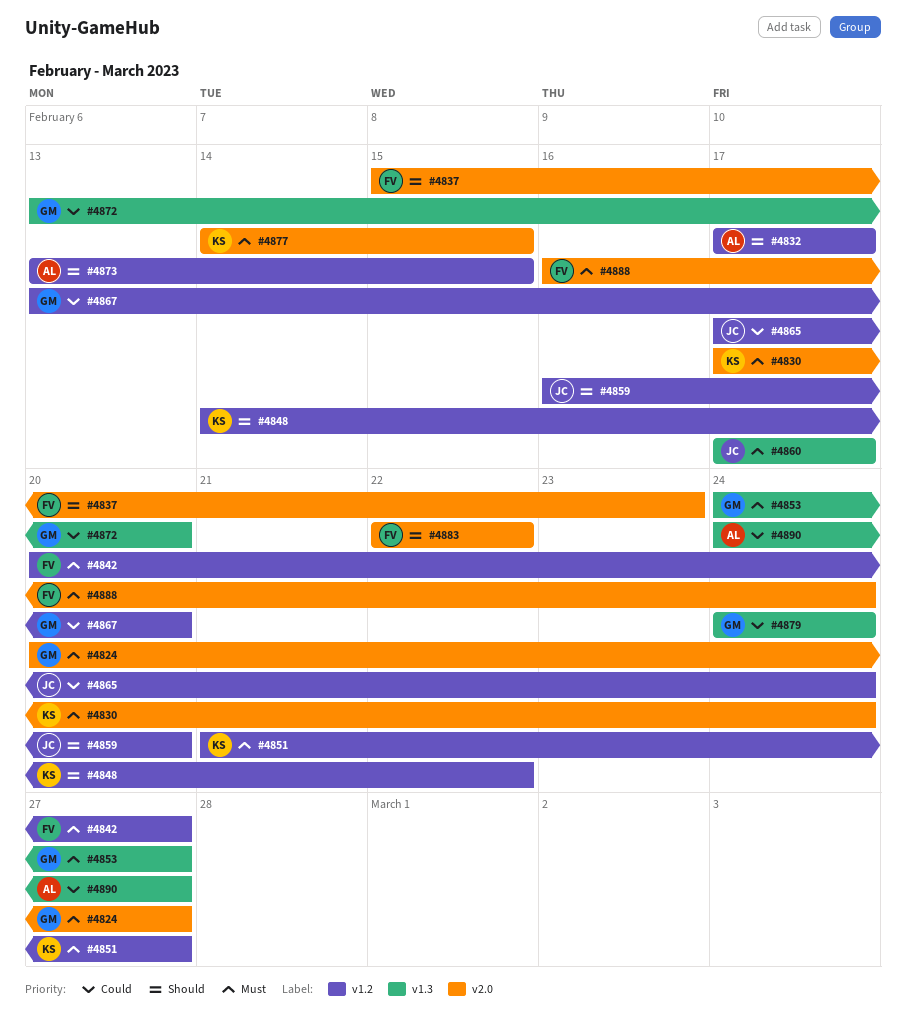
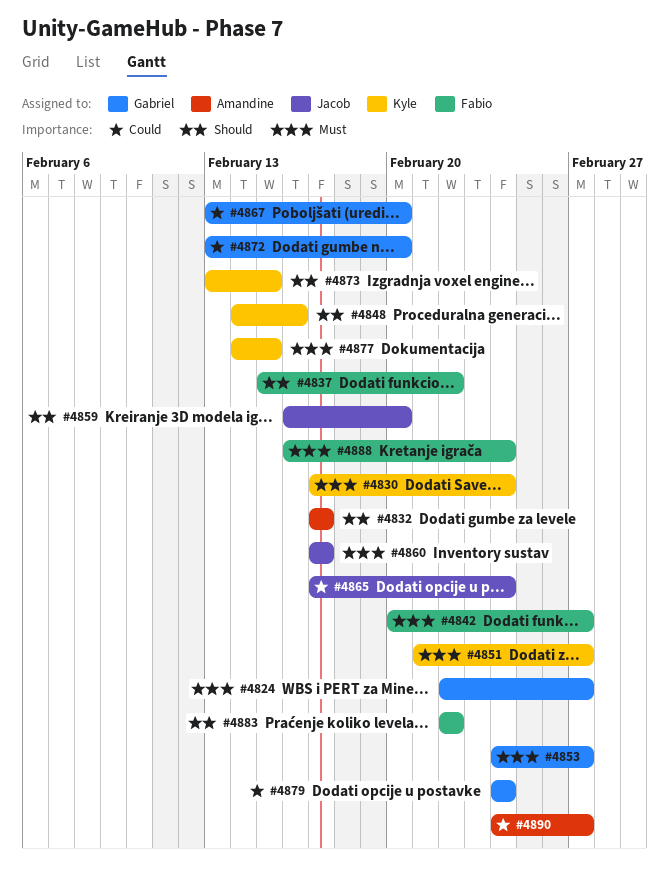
#4824, start: Feb 20 -> Feb 22
#4837, due: Feb 23 -> Feb 22
#4848, due: Feb 22 -> Feb 16
#4873, owner: Amandine -> Kyle

